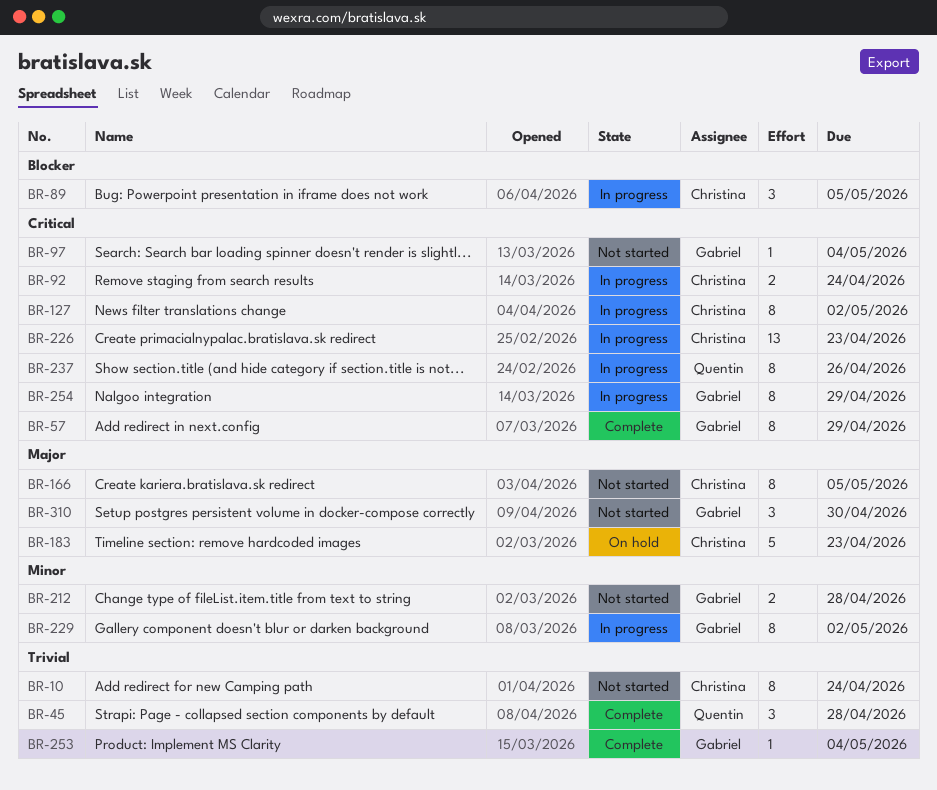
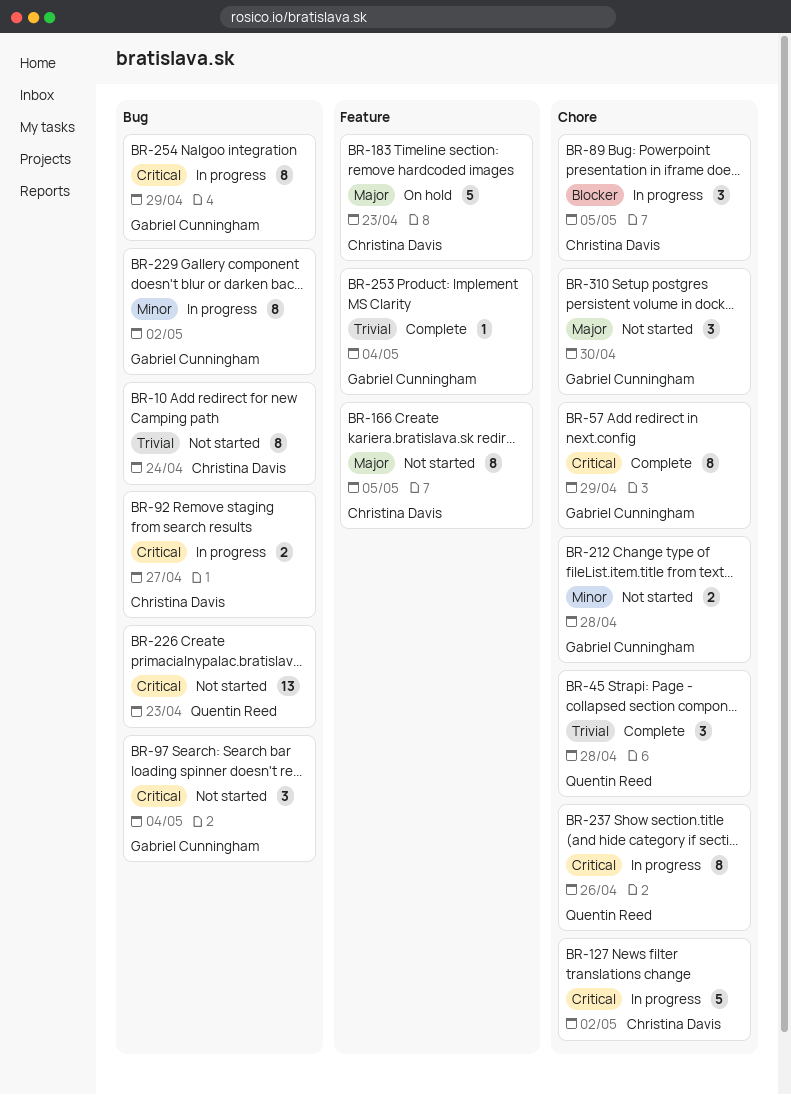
BR-92, due: Apr 24 -> Apr 27
BR-97, estimate: 1 -> 3
BR-127, estimate: 8 -> 5
BR-226, status: In progress -> Not started
BR-226, owner: Christina Davis -> Quentin Reed

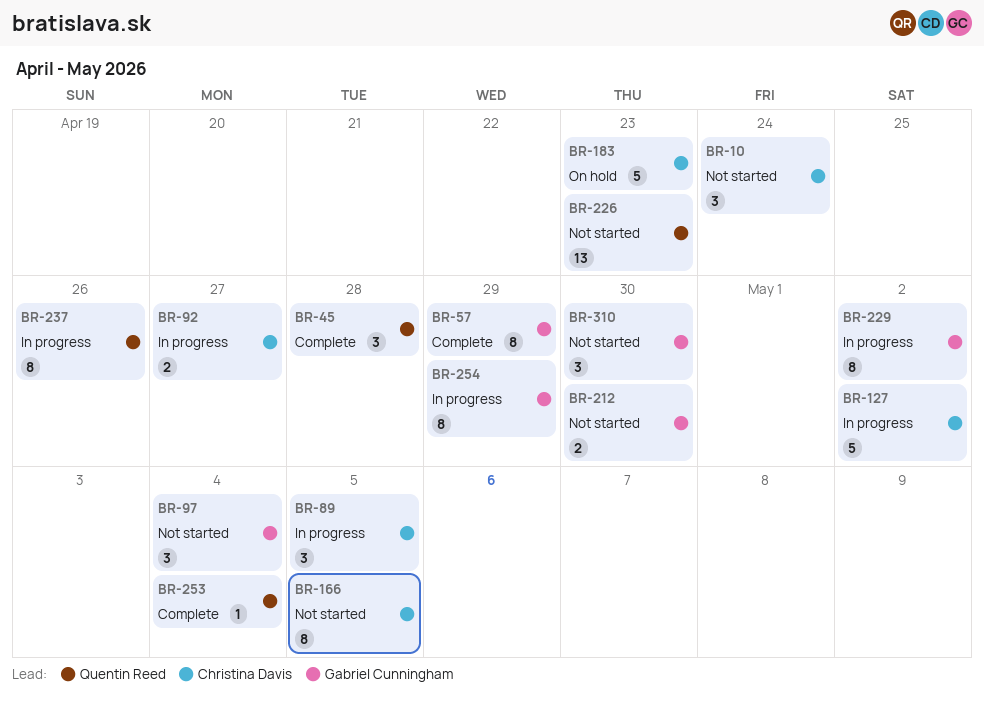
BR-10, estimate: 8 -> 3
BR-212, due: Apr 28 -> Apr 30
BR-253, owner: Gabriel Cunningham -> Quentin Reed

